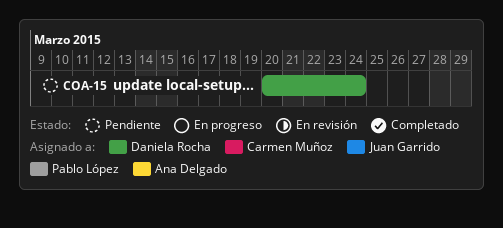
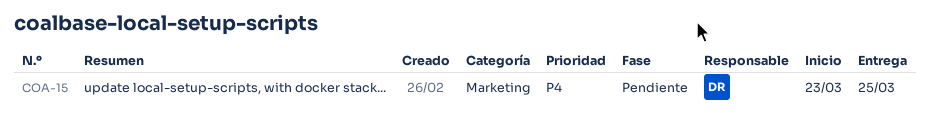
COA-15, start: Mar 20 -> Mar 23
COA-15, due: Mar 24 -> Mar 25

